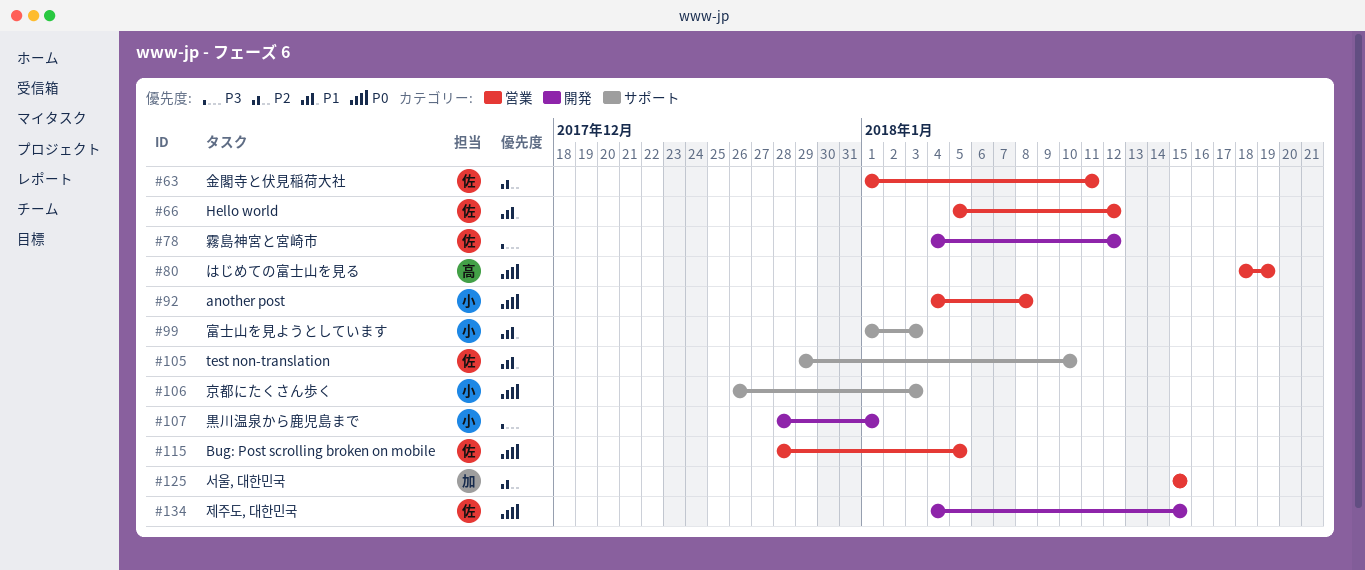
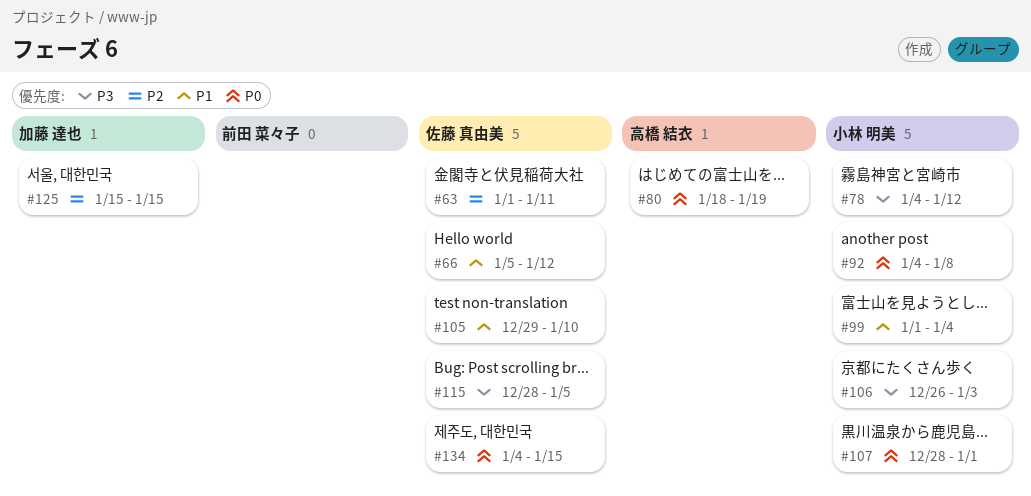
#78, owner: 佐藤 真由美 -> 小林 明美
#99, due: Jan 3 -> Jan 4
#106, priority: P0 -> P3
#107, priority: P3 -> P0
#115, priority: P0 -> P3

